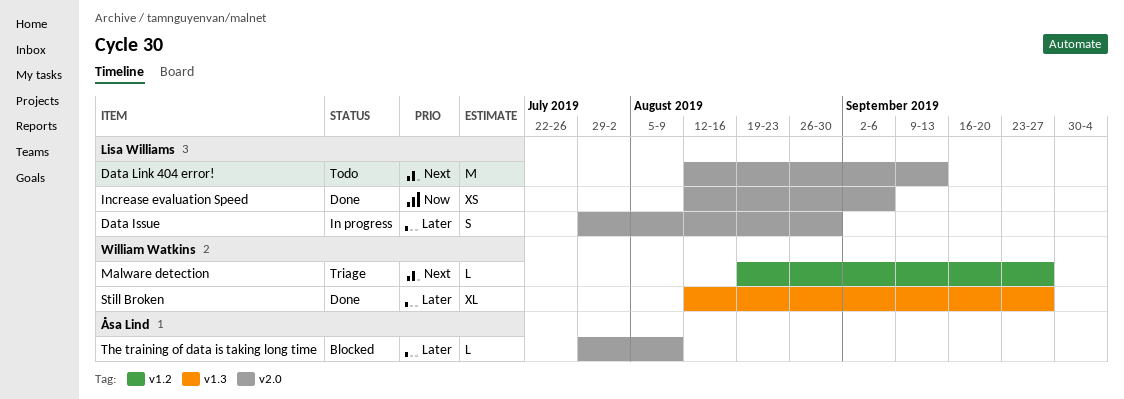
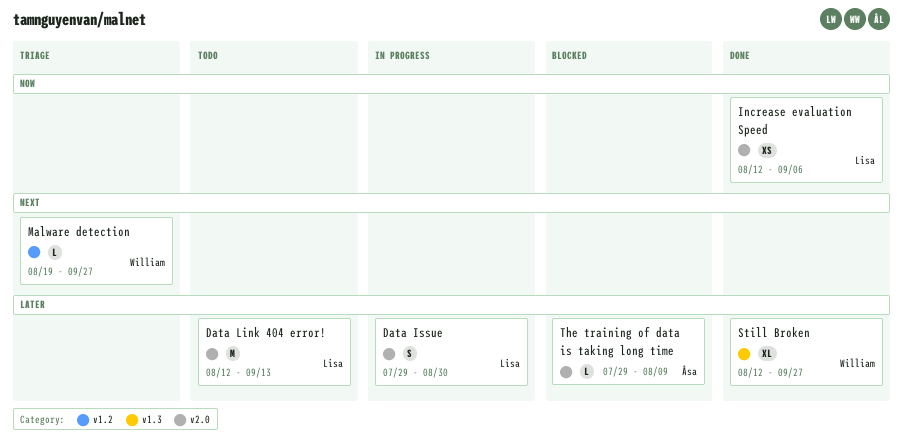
Data Link 404 error!, priority: Next -> Later

